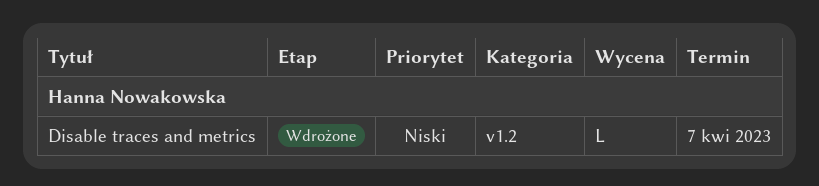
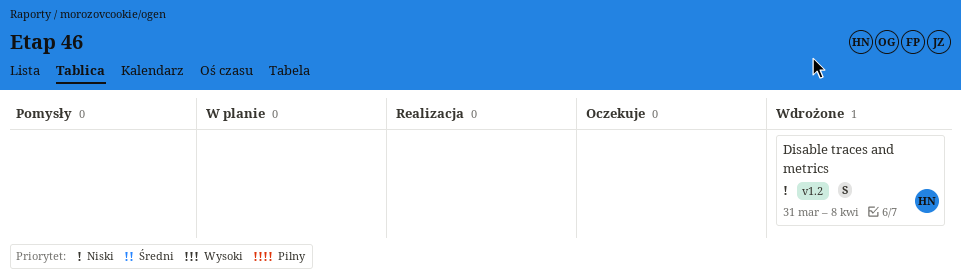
Disable traces and metrics, estimate: L -> S
Disable traces and metrics, due: Apr 7 -> Apr 8

